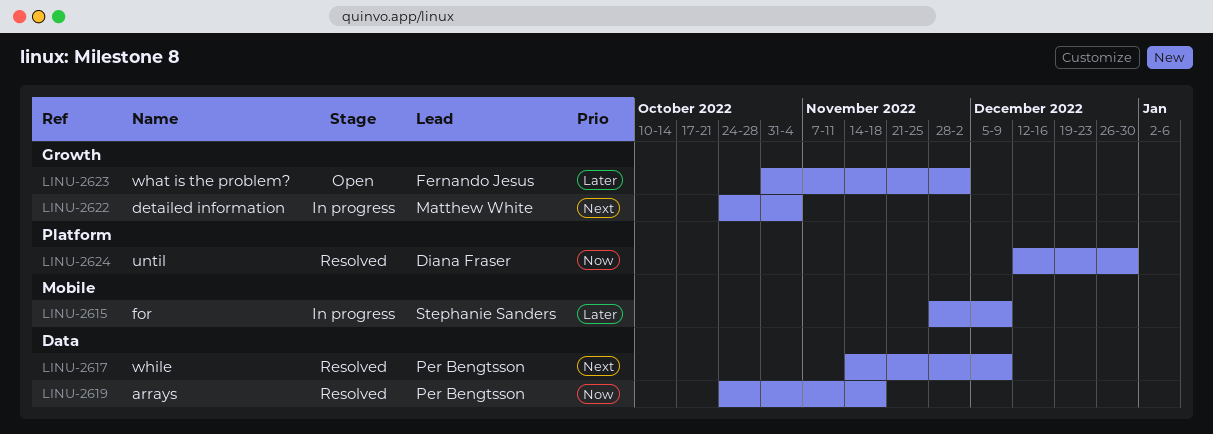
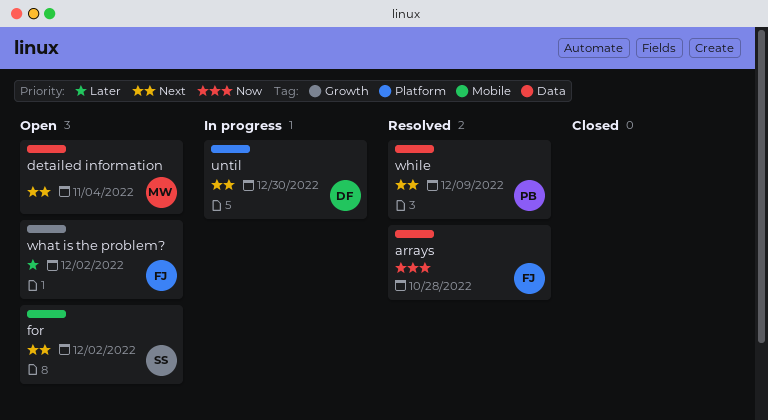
arrays, owner: Per Bengtsson -> Fernando Jesus
arrays, due: Nov 18 -> Oct 28
detailed information, status: In progress -> Open
detailed information, label: Growth -> Data
for, status: In progress -> Open
for, priority: Later -> Next
for, due: Dec 9 -> Dec 2
until, status: Resolved -> In progress
until, priority: Now -> Next

